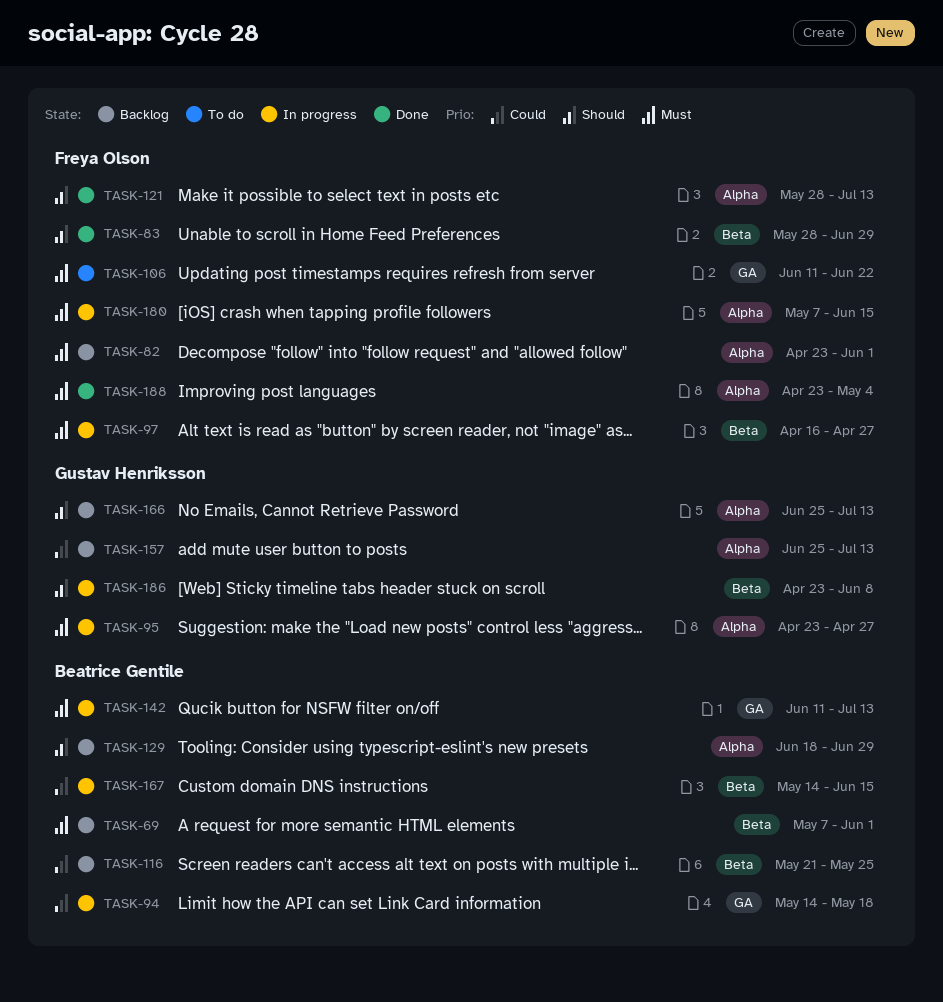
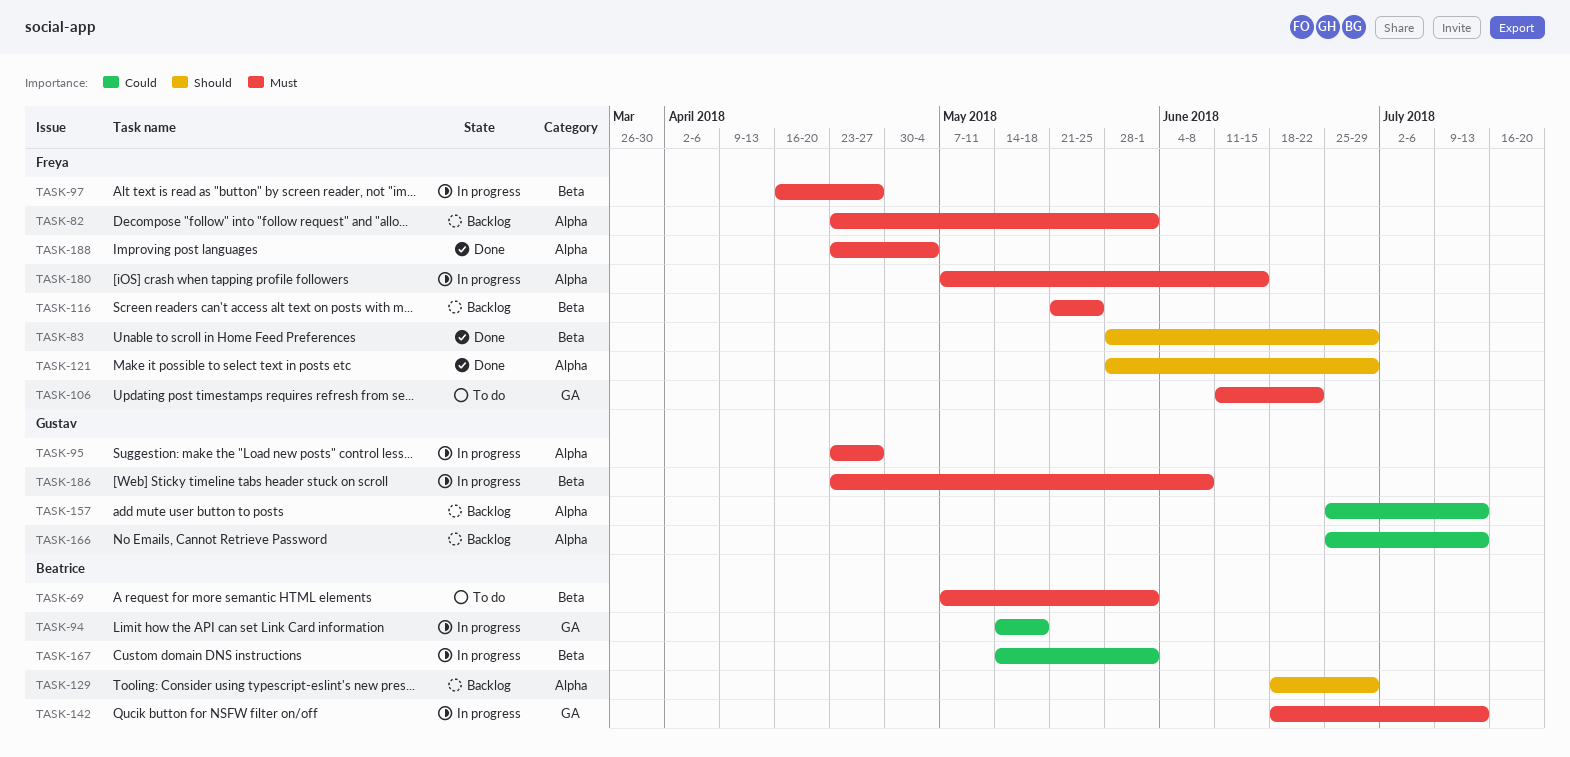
TASK-69, status: Backlog -> To do
TASK-116, owner: Beatrice Gentile -> Freya Olson
TASK-116, priority: Could -> Must
TASK-121, due: Jul 13 -> Jun 29
TASK-142, start: Jun 11 -> Jun 18
TASK-166, priority: Should -> Could
TASK-167, due: Jun 15 -> Jun 1
TASK-186, priority: Should -> Must

